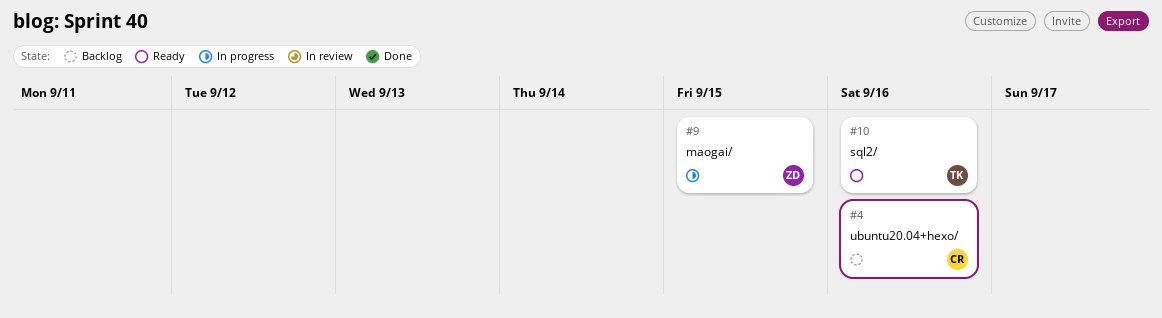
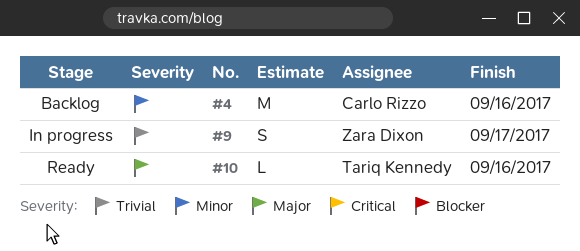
#9, due: Sep 15 -> Sep 17

